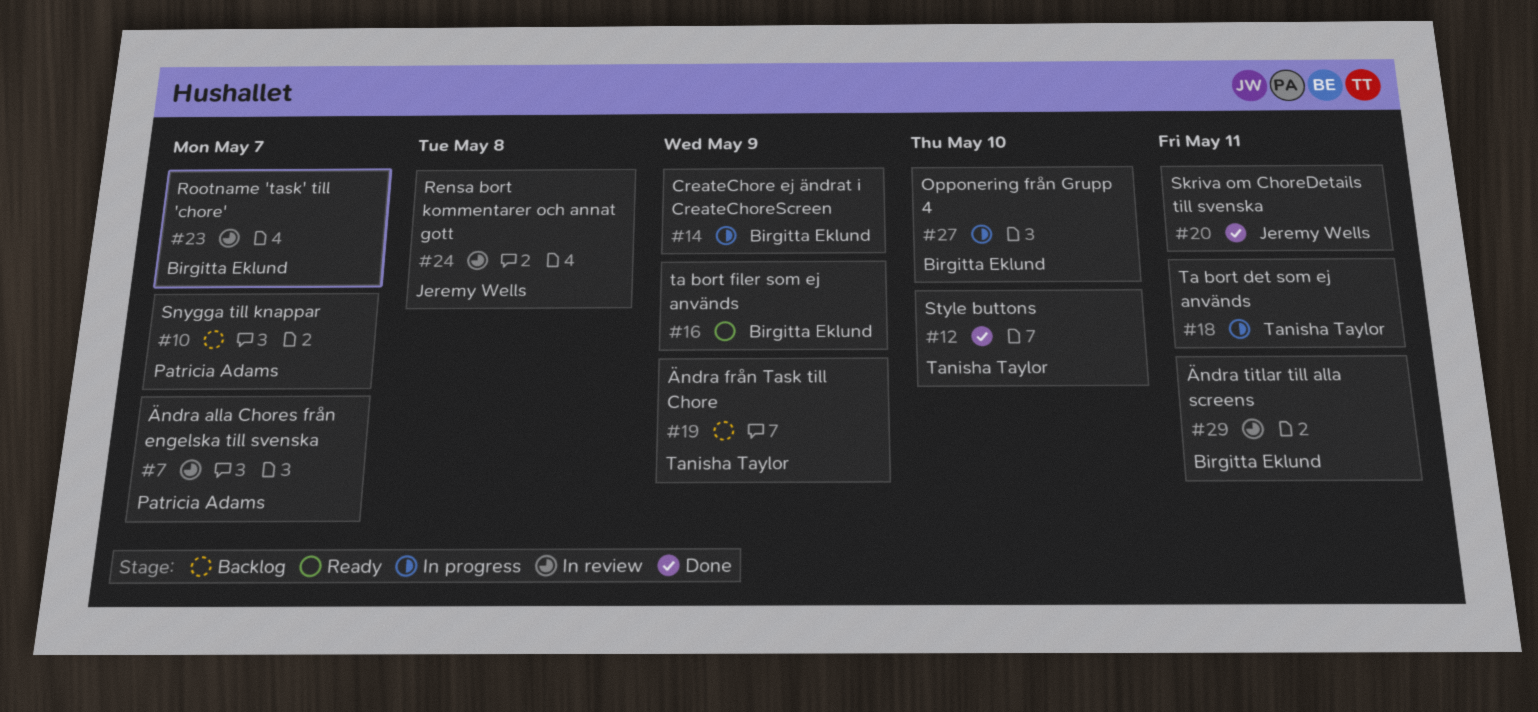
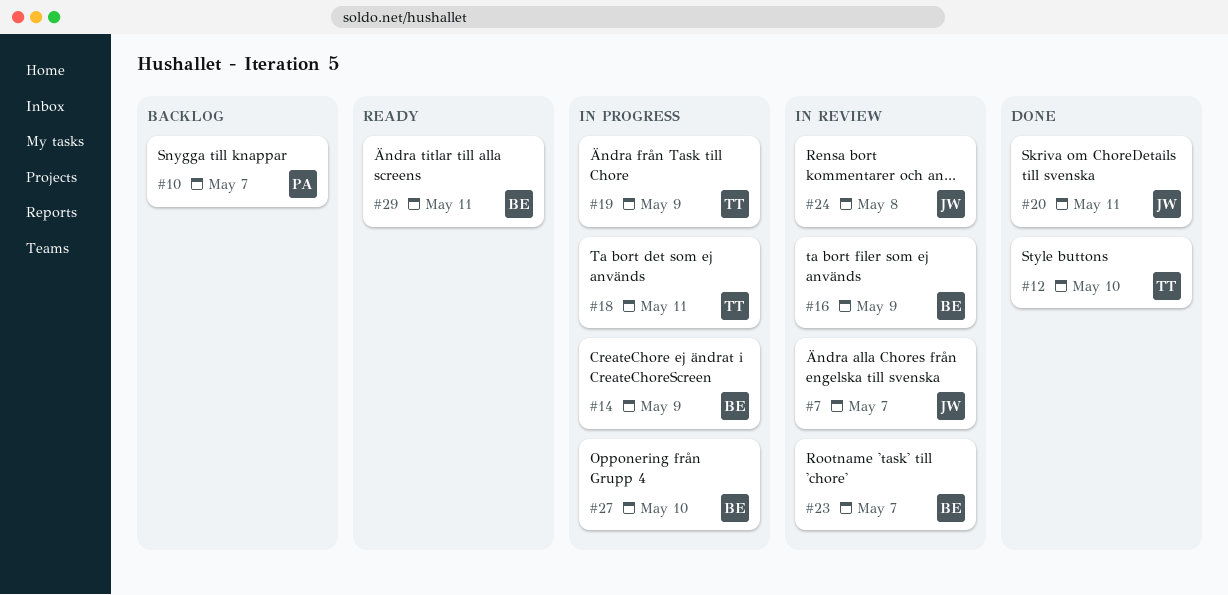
#7, owner: Patricia Adams -> Jeremy Wells
#16, status: Ready -> In review
#19, status: Backlog -> In progress
#29, status: In review -> Ready

